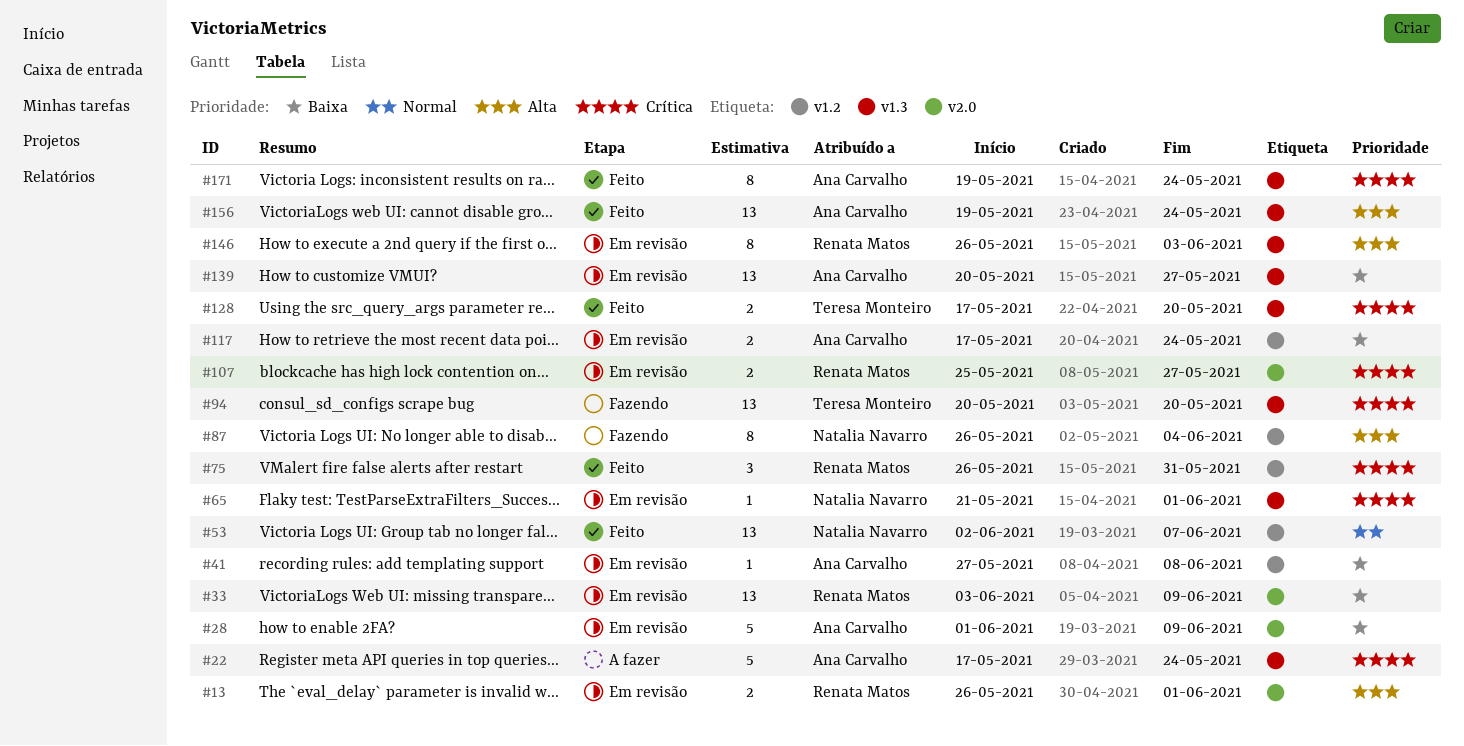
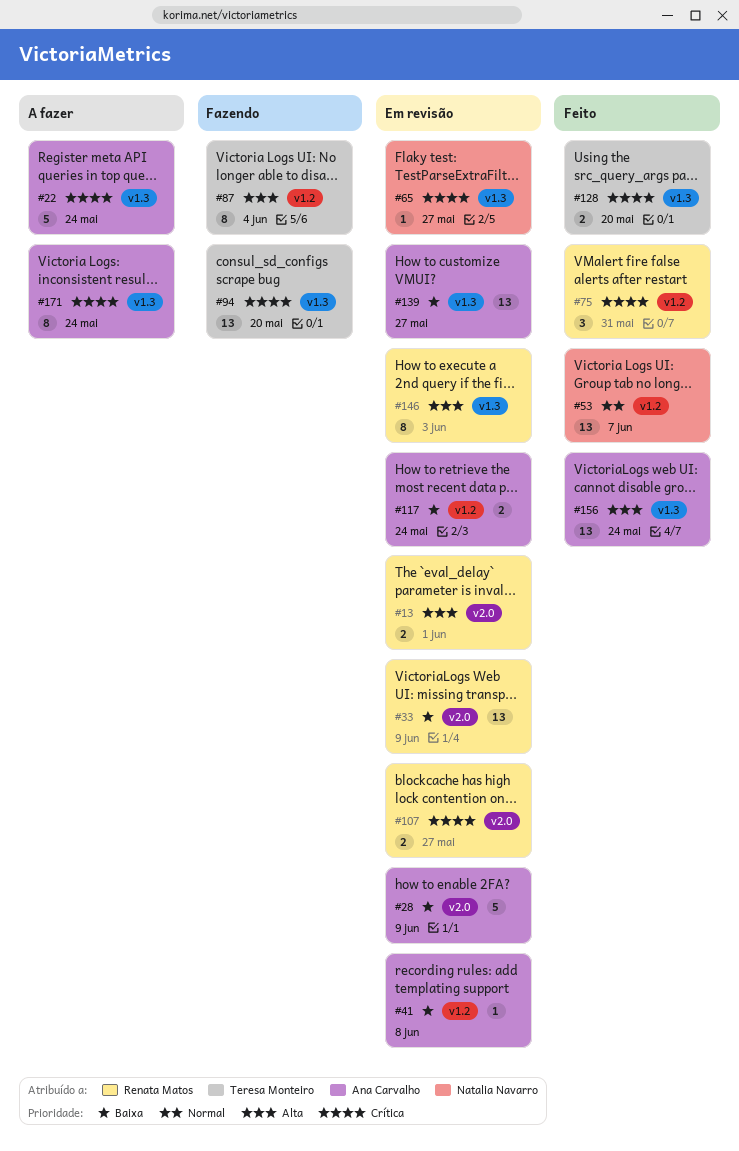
#65, due: Jun 1 -> May 27
#87, owner: Natalia Navarro -> Teresa Monteiro
#171, status: Feito -> A fazer

